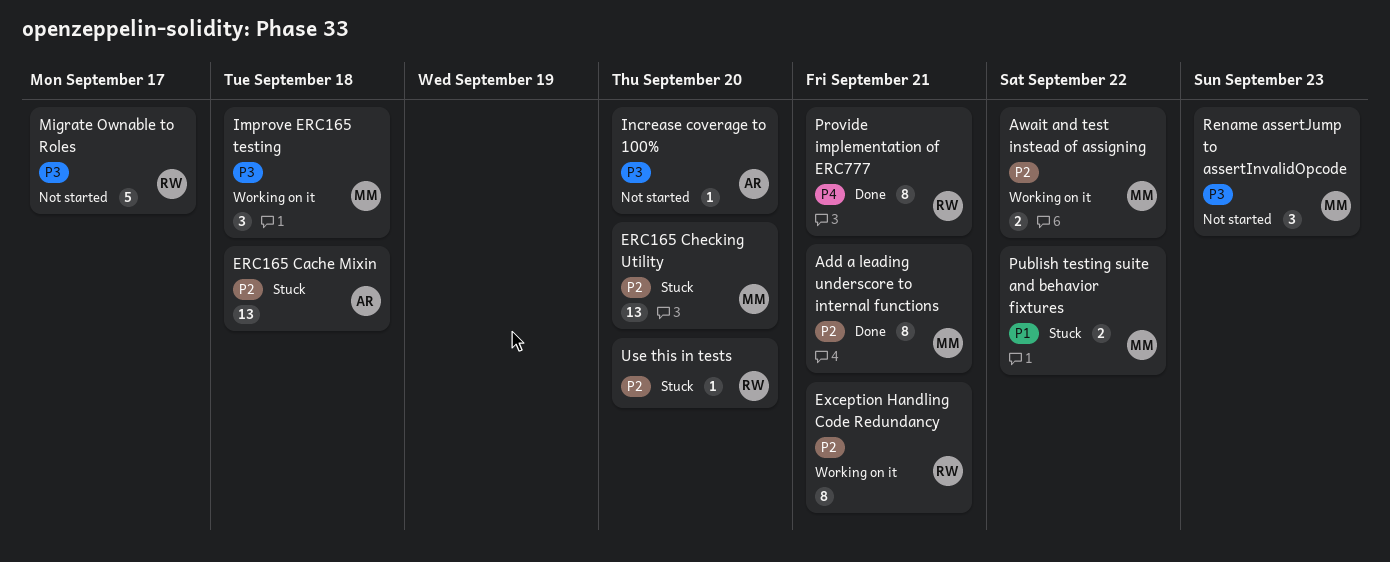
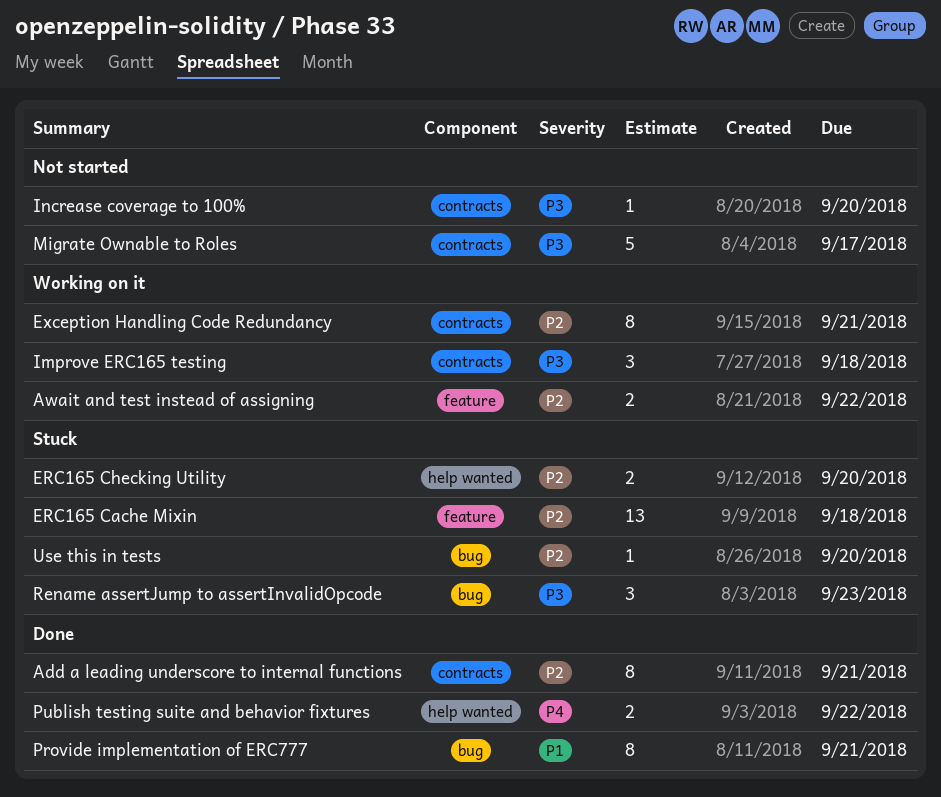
ERC165 Checking Utility, estimate: 13 -> 2
Provide implementation of ERC777, priority: P4 -> P1
Publish testing suite and behavior fixtures, status: Stuck -> Done
Publish testing suite and behavior fixtures, priority: P1 -> P4
Rename assertJump to assertInvalidOpcode, status: Not started -> Stuck

